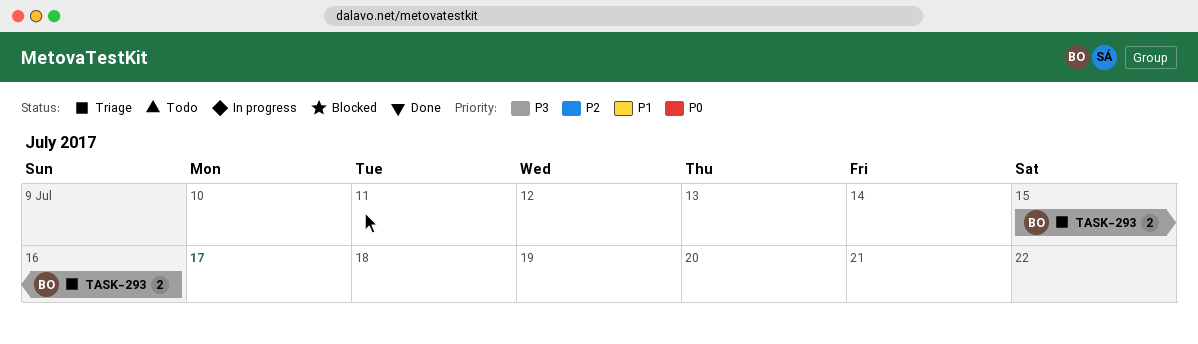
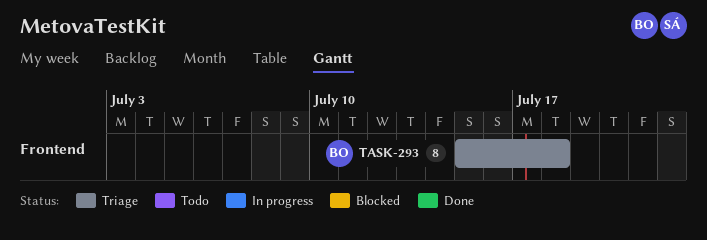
TASK-293, estimate: 2 -> 8
TASK-293, due: Jul 16 -> Jul 18

